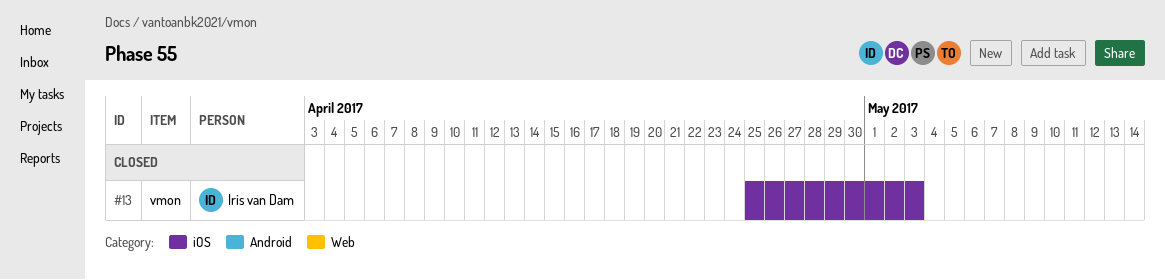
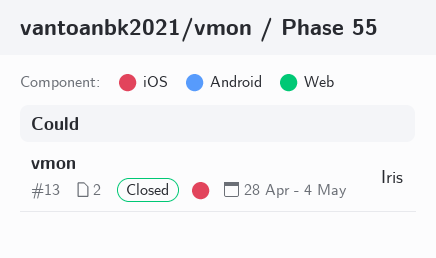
#13, start: Apr 25 -> Apr 28
#13, due: May 3 -> May 4

